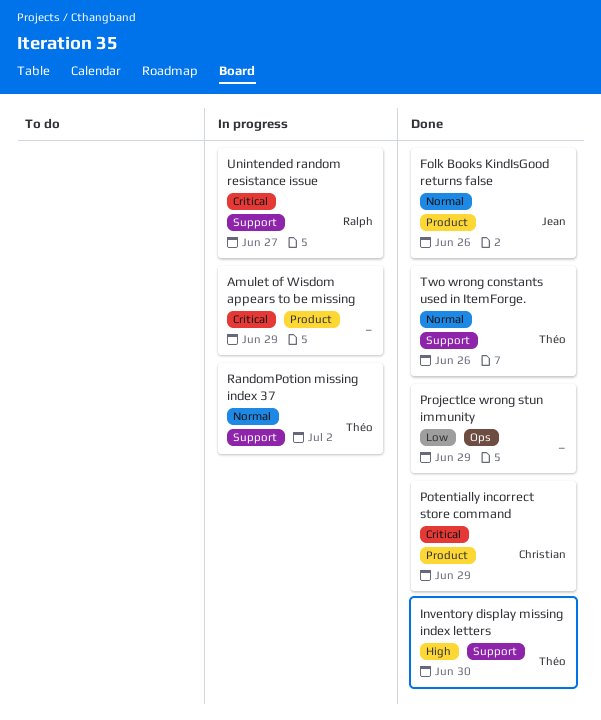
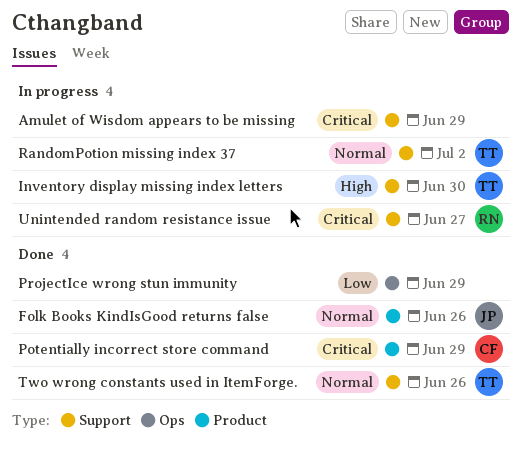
Amulet of Wisdom appears to be missing, label: Product -> Support
Inventory display missing index letters, status: Done -> In progress

